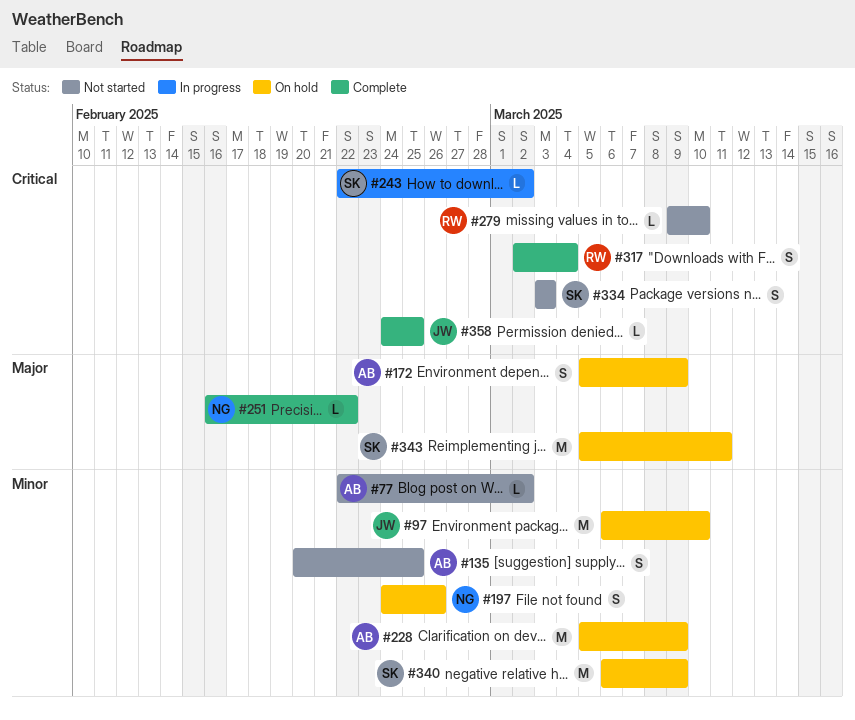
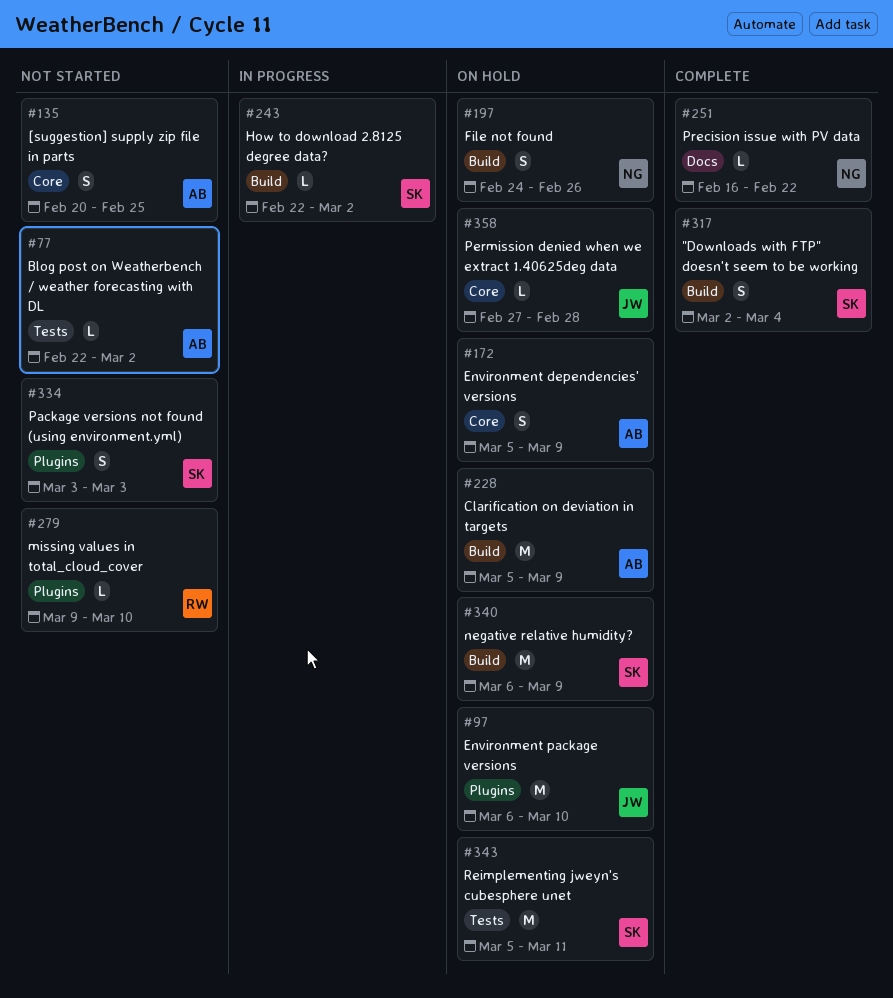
#317, owner: RW -> SK
#358, status: Complete -> On hold
#358, start: Feb 24 -> Feb 27
#358, due: Feb 25 -> Feb 28

